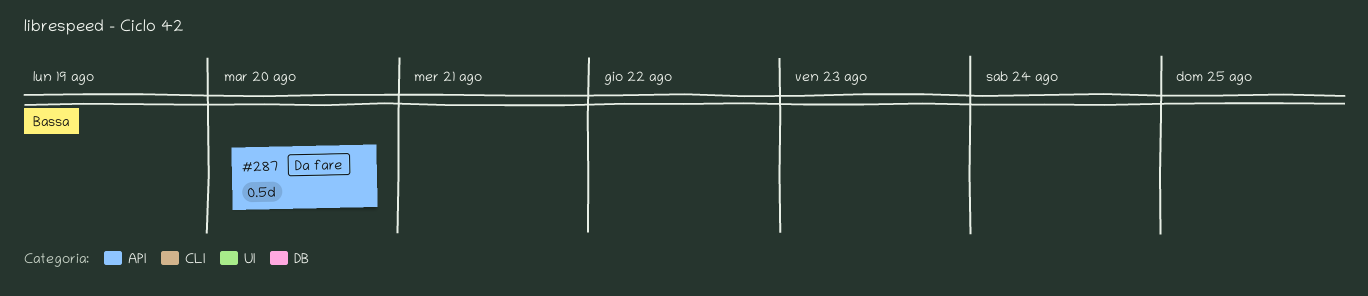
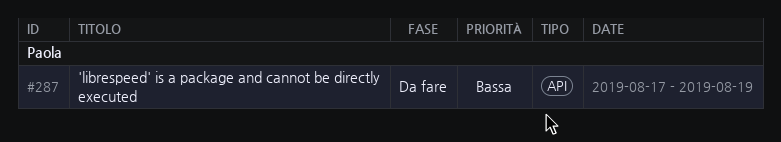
#287, due: Aug 20 -> Aug 19

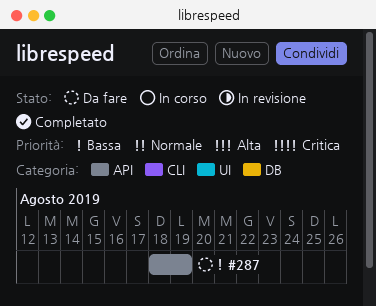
#287, start: Aug 17 -> Aug 18

